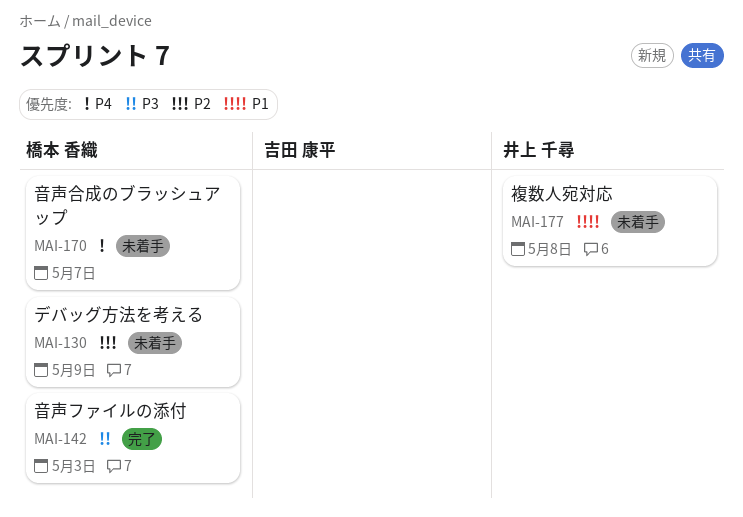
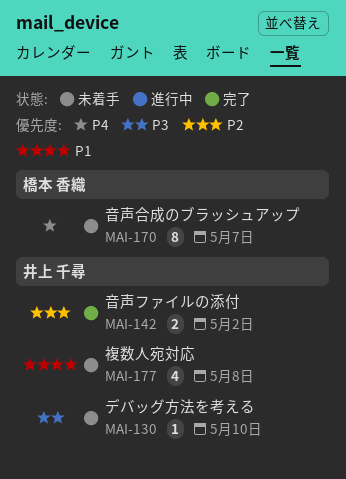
MAI-130, owner: 橋本 香織 -> 井上 千尋
MAI-130, priority: P2 -> P3
MAI-130, due: May 9 -> May 10
MAI-142, owner: 橋本 香織 -> 井上 千尋
MAI-142, priority: P3 -> P2
MAI-142, due: May 3 -> May 2

